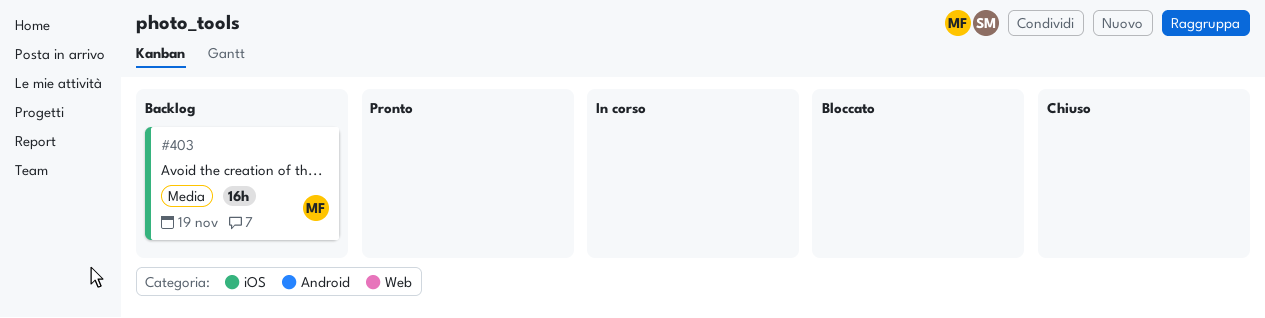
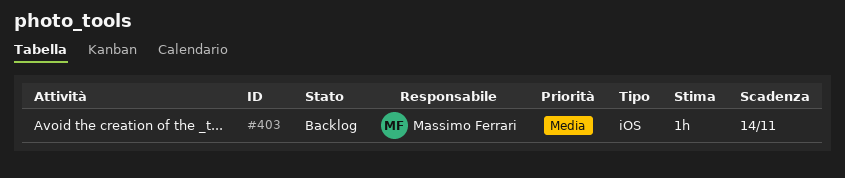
#403, estimate: 16h -> 1h
#403, due: Nov 19 -> Nov 14

